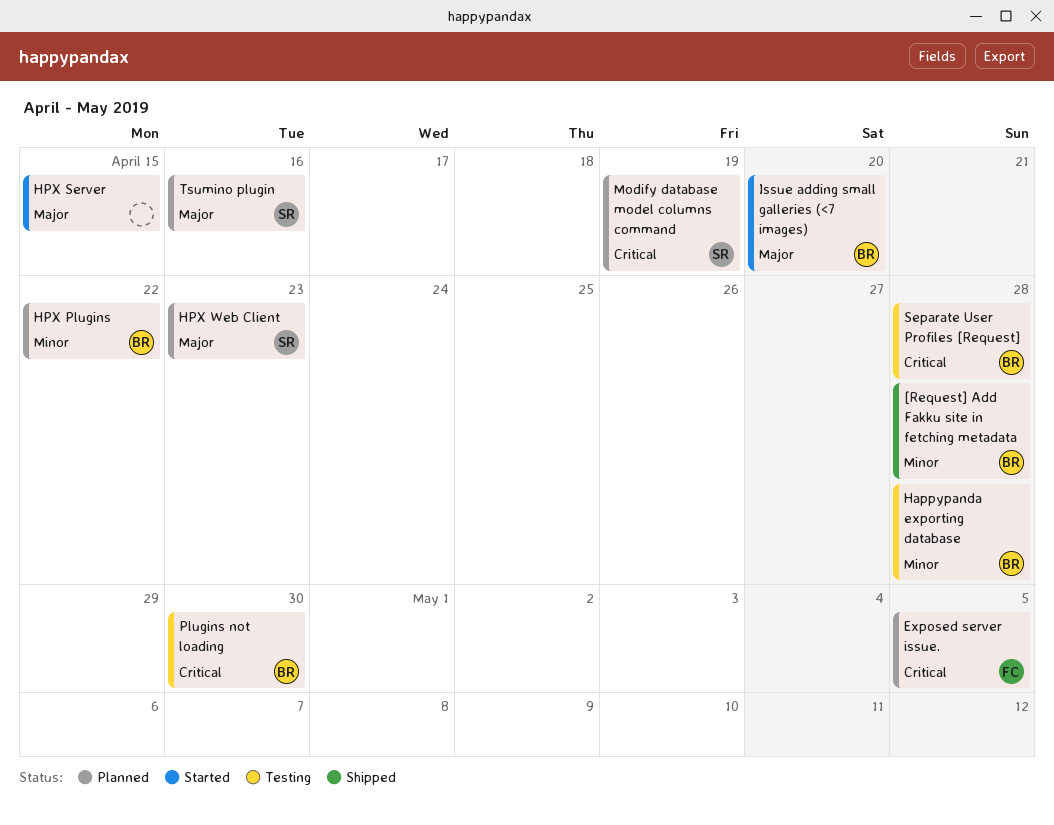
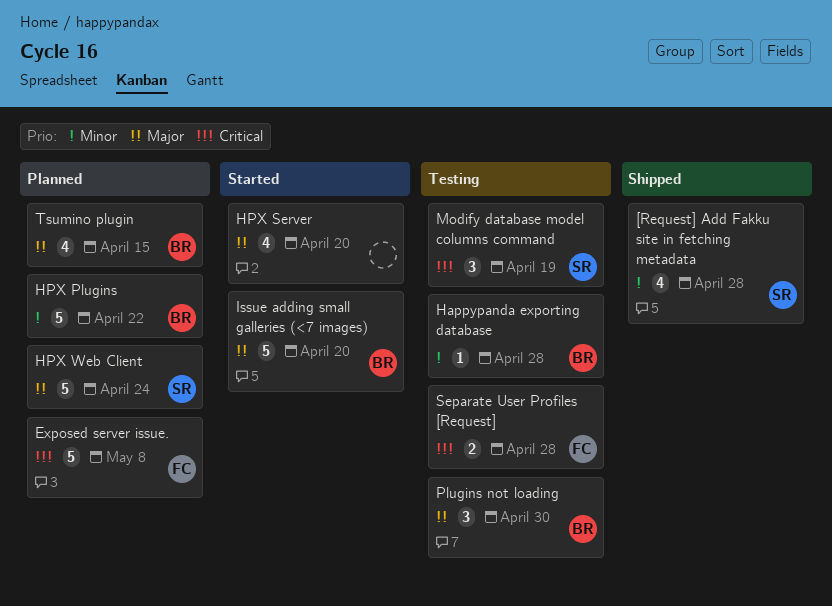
[Request] Add Fakku site in fetching metadata, owner: BR -> SR
Exposed server issue., due: May 5 -> May 8
HPX Server, due: Apr 15 -> Apr 20
HPX Web Client, due: Apr 23 -> Apr 24
Modify database model columns command, status: Planned -> Testing
Plugins not loading, priority: Critical -> Major
Separate User Profiles [Request], owner: BR -> FC
Tsumino plugin, owner: SR -> BR
Tsumino plugin, due: Apr 16 -> Apr 15

